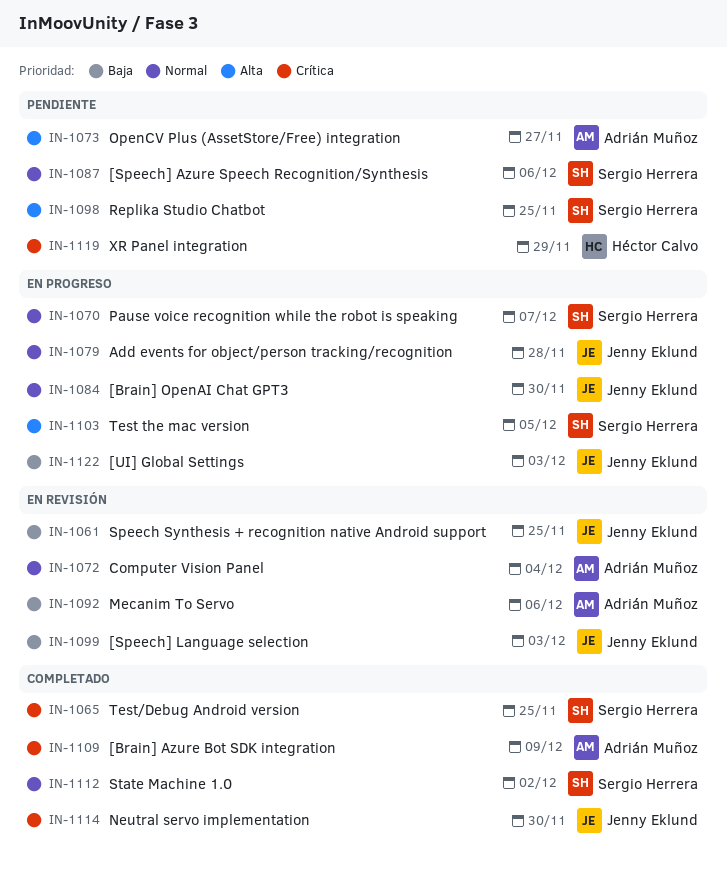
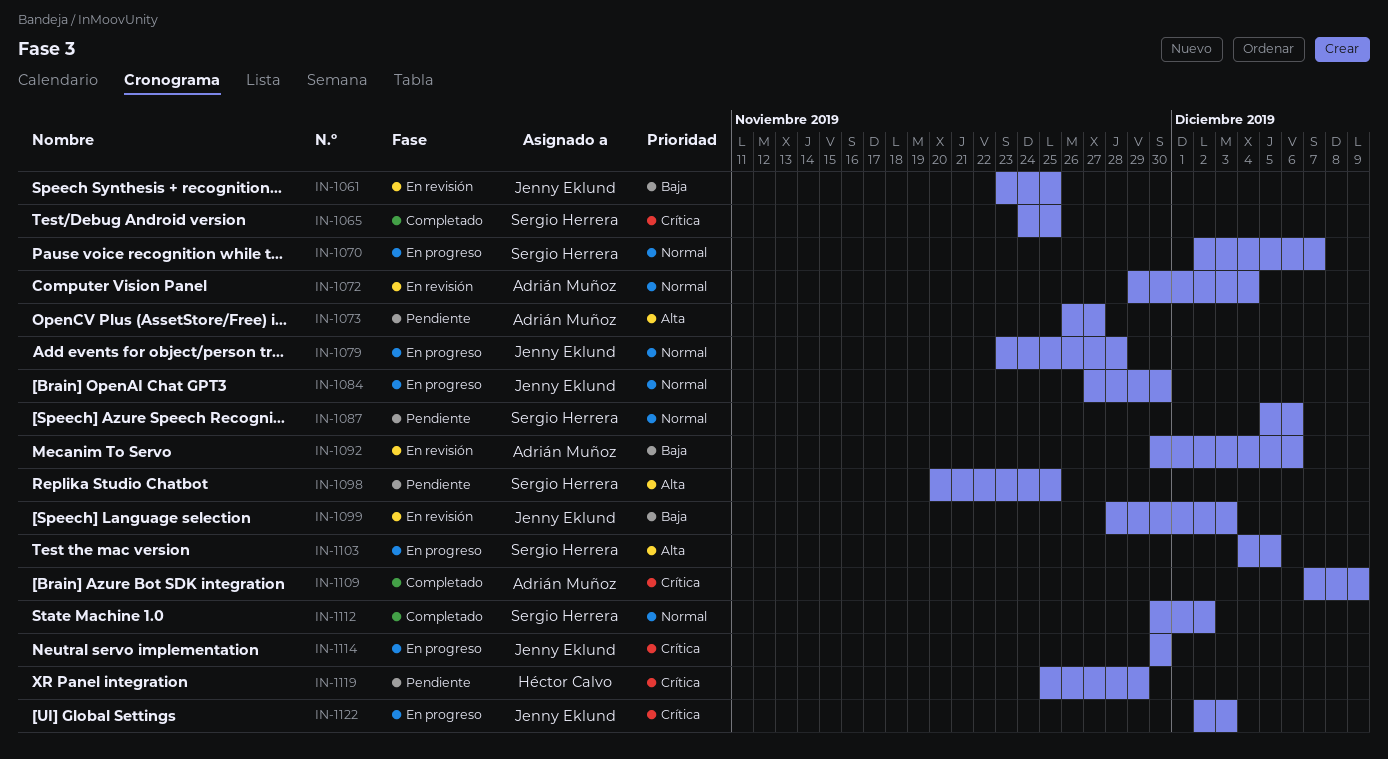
IN-1114, status: Completado -> En progreso
IN-1122, priority: Baja -> Crítica

